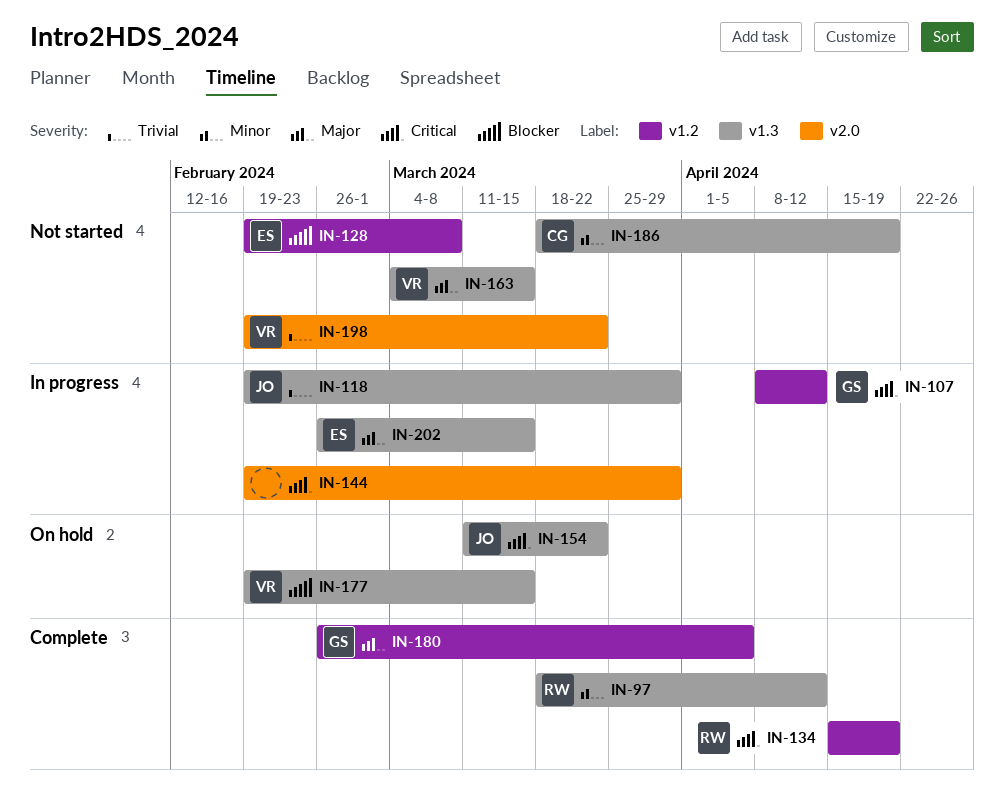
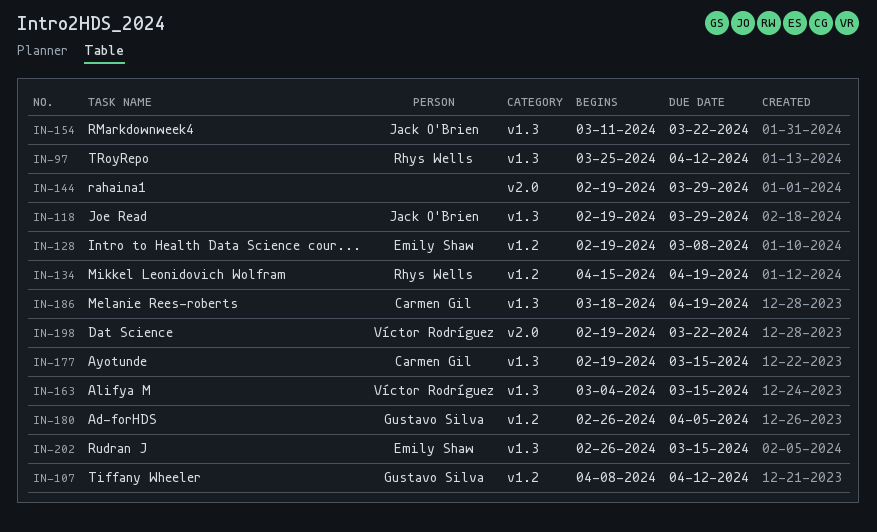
IN-97, start: Mar 18 -> Mar 25
IN-177, owner: Víctor Rodríguez -> Carmen Gil

